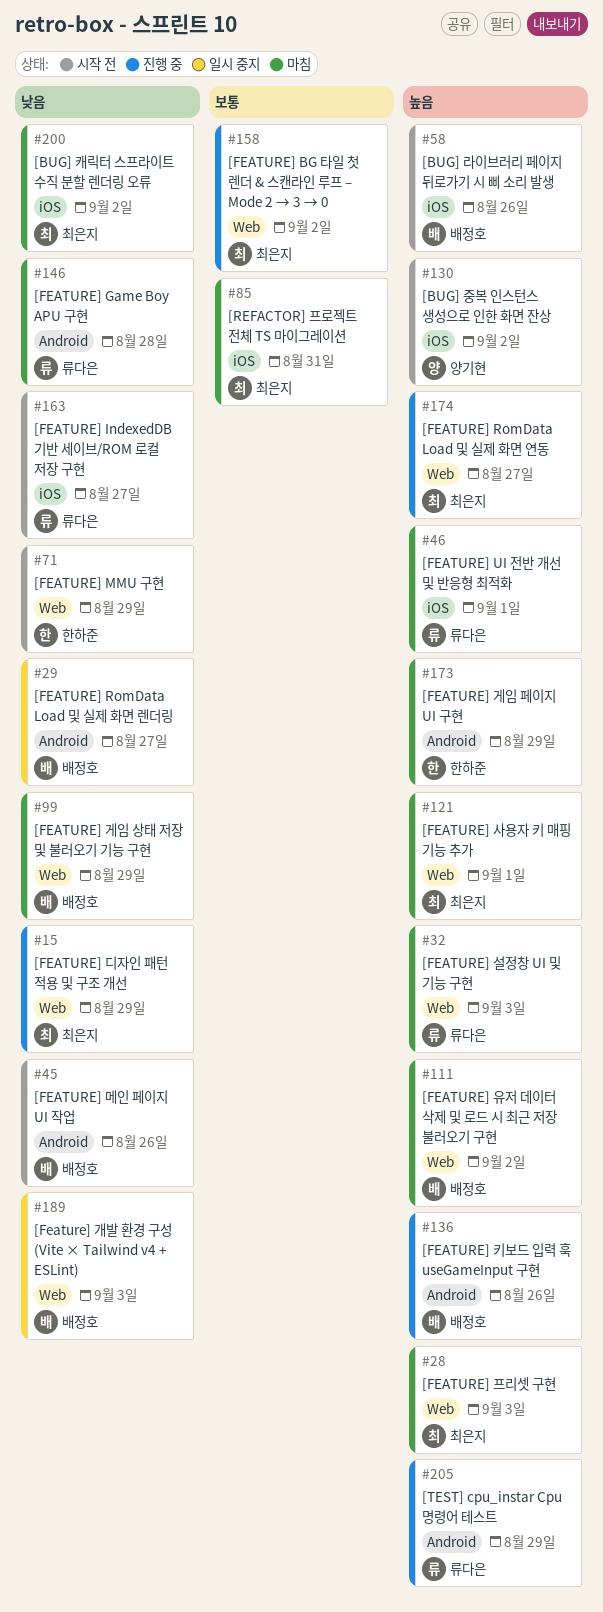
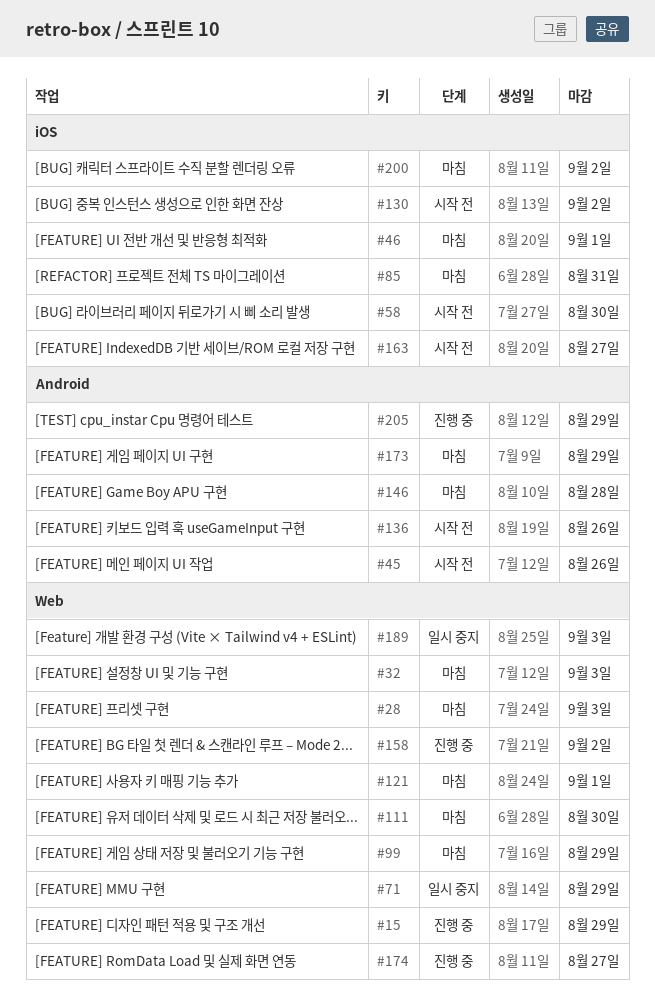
#29: present -> none
#58, due: Aug 26 -> Aug 30
#71, status: 시작 전 -> 일시 중지
#111, due: Sep 2 -> Aug 30
#136, status: 진행 중 -> 시작 전

